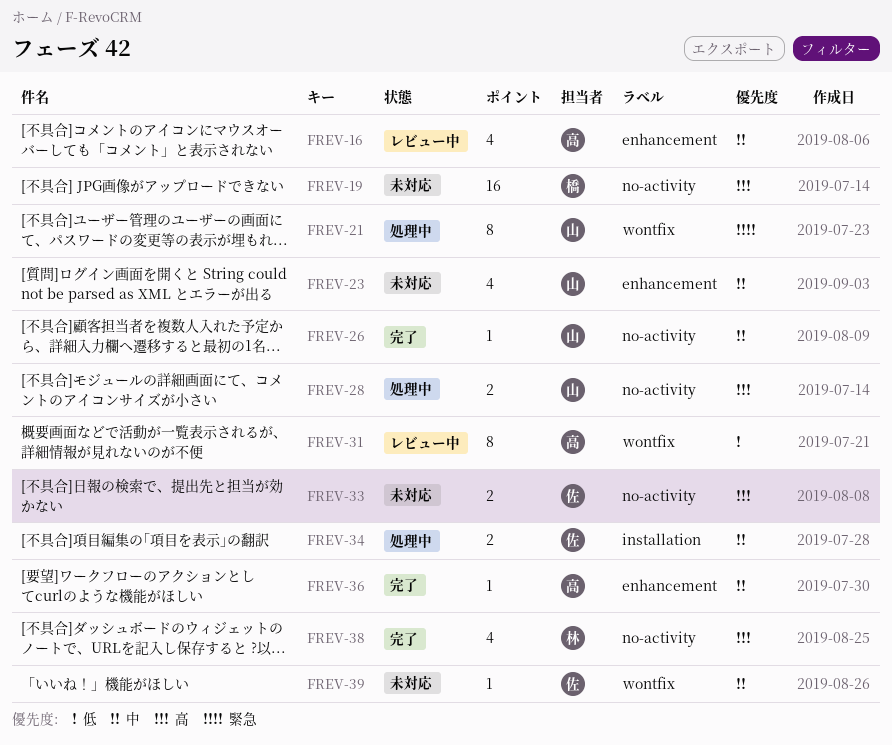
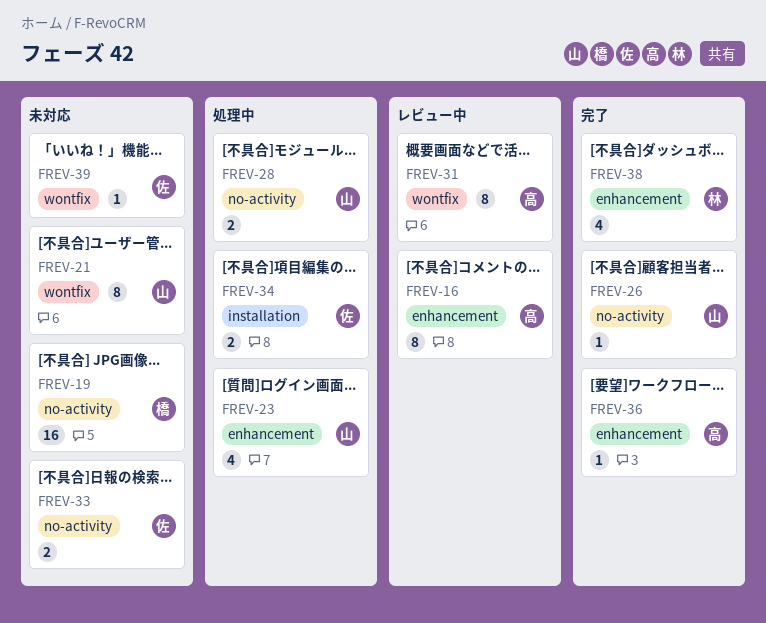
FREV-16, estimate: 4 -> 8
FREV-21, status: 処理中 -> 未対応
FREV-23, status: 未対応 -> 処理中
FREV-38, label: no-activity -> enhancement

